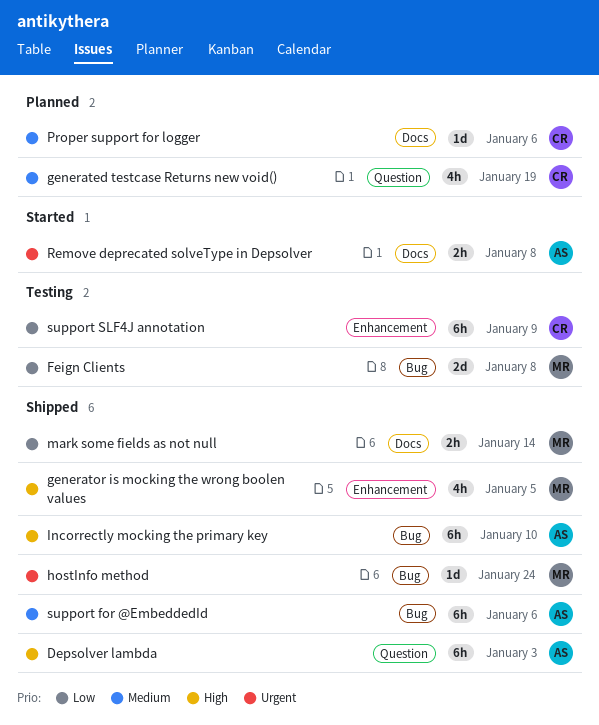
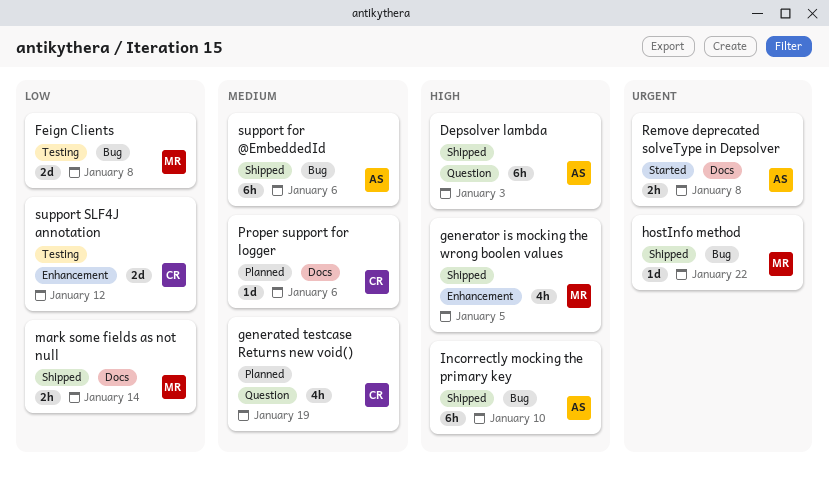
hostInfo method, due: Jan 24 -> Jan 22
support SLF4J annotation, estimate: 6h -> 2d
support SLF4J annotation, due: Jan 9 -> Jan 12

